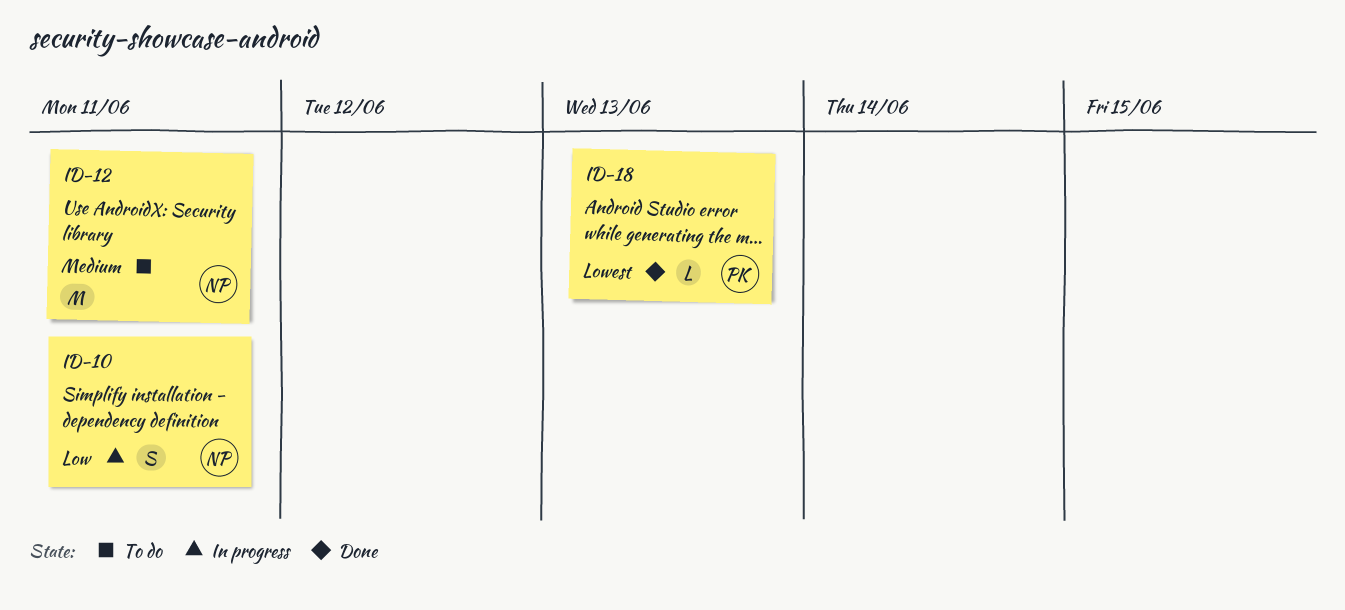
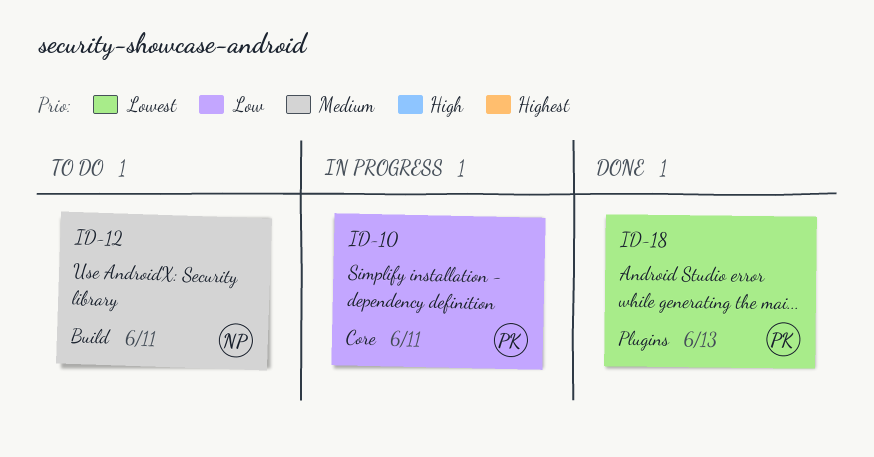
ID-10, owner: NP -> PK

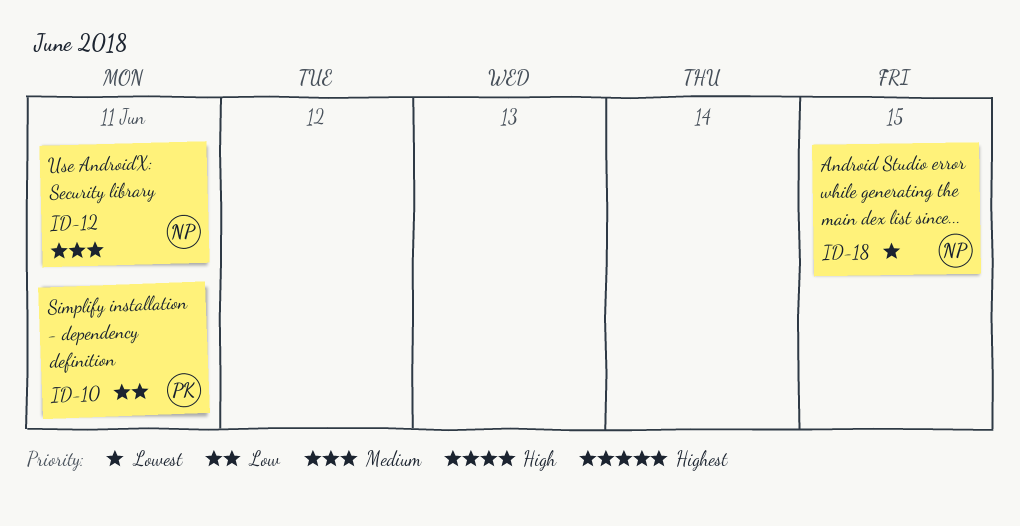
ID-18, owner: PK -> NP
ID-18, due: Jun 13 -> Jun 15

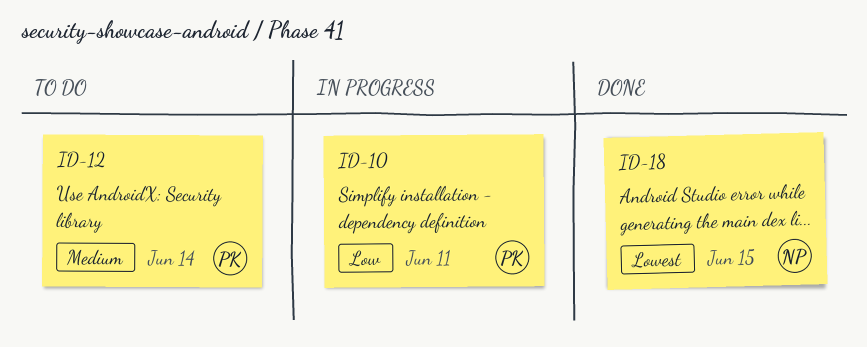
ID-12, owner: NP -> PK
ID-12, due: Jun 11 -> Jun 14

